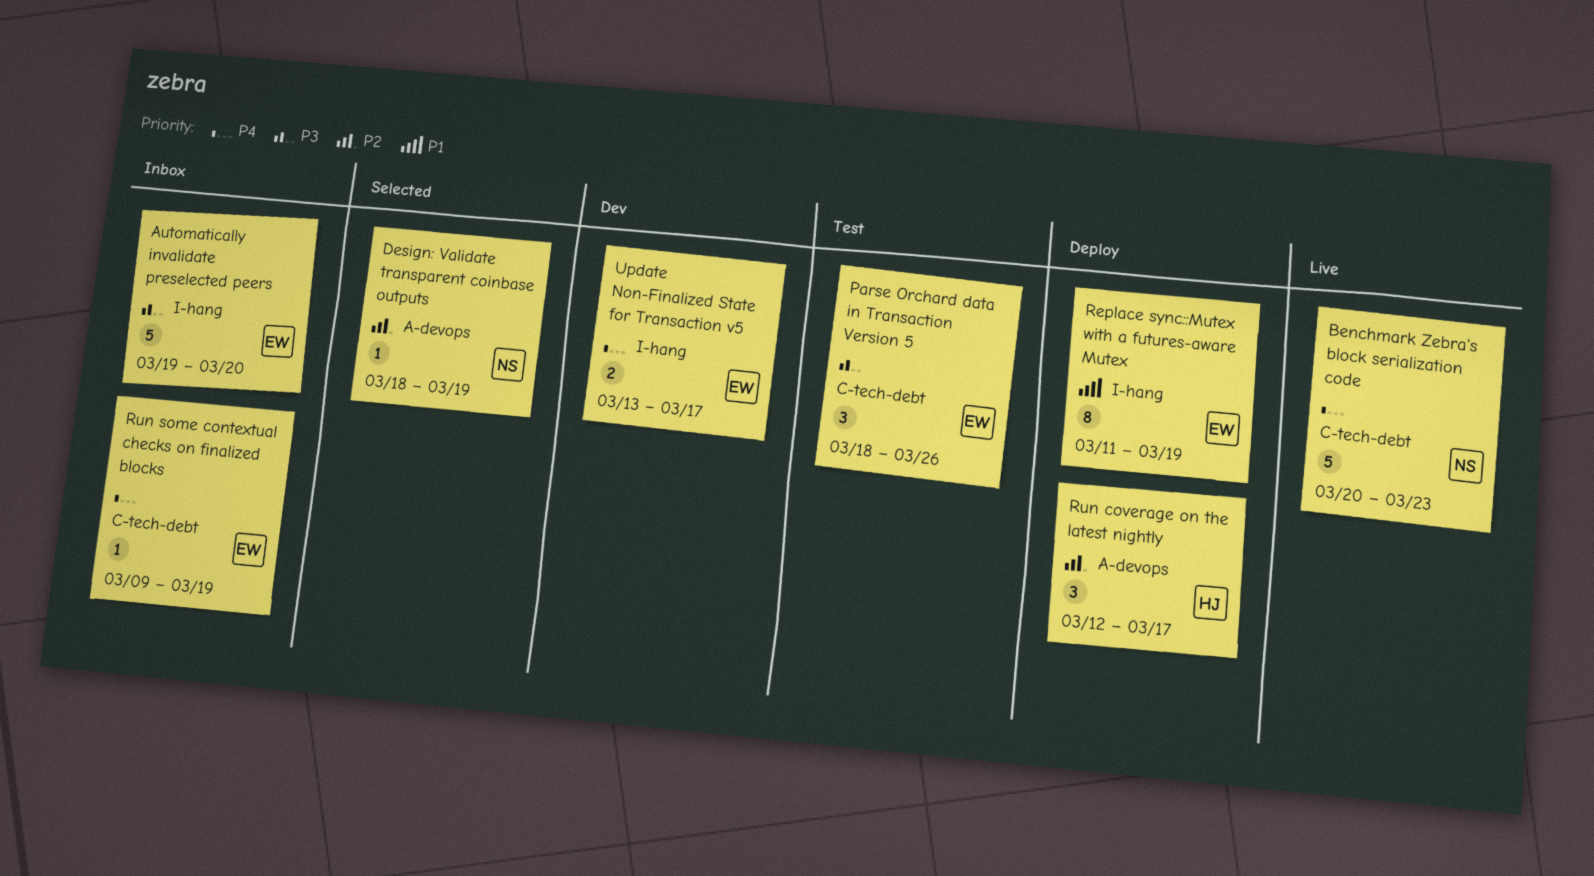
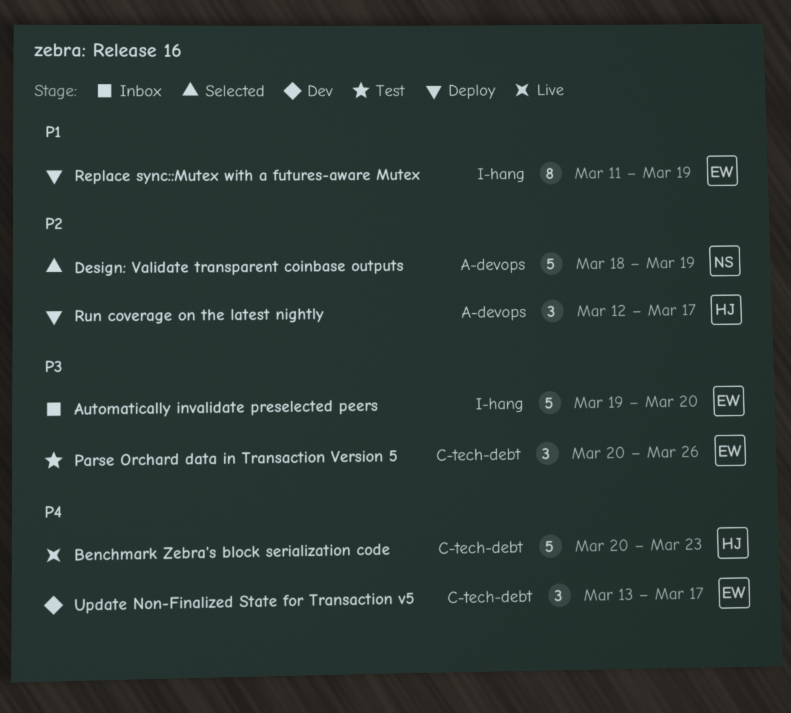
Benchmark Zebra's block serialization code, owner: NS -> HJ
Design: Validate transparent coinbase outputs, estimate: 1 -> 5
Parse Orchard data in Transaction Version 5, start: Mar 18 -> Mar 20
Run some contextual checks on finalized blocks: present -> none
Update Non-Finalized State for Transaction v5, label: I-hang -> C-tech-debt
Update Non-Finalized State for Transaction v5, estimate: 2 -> 3

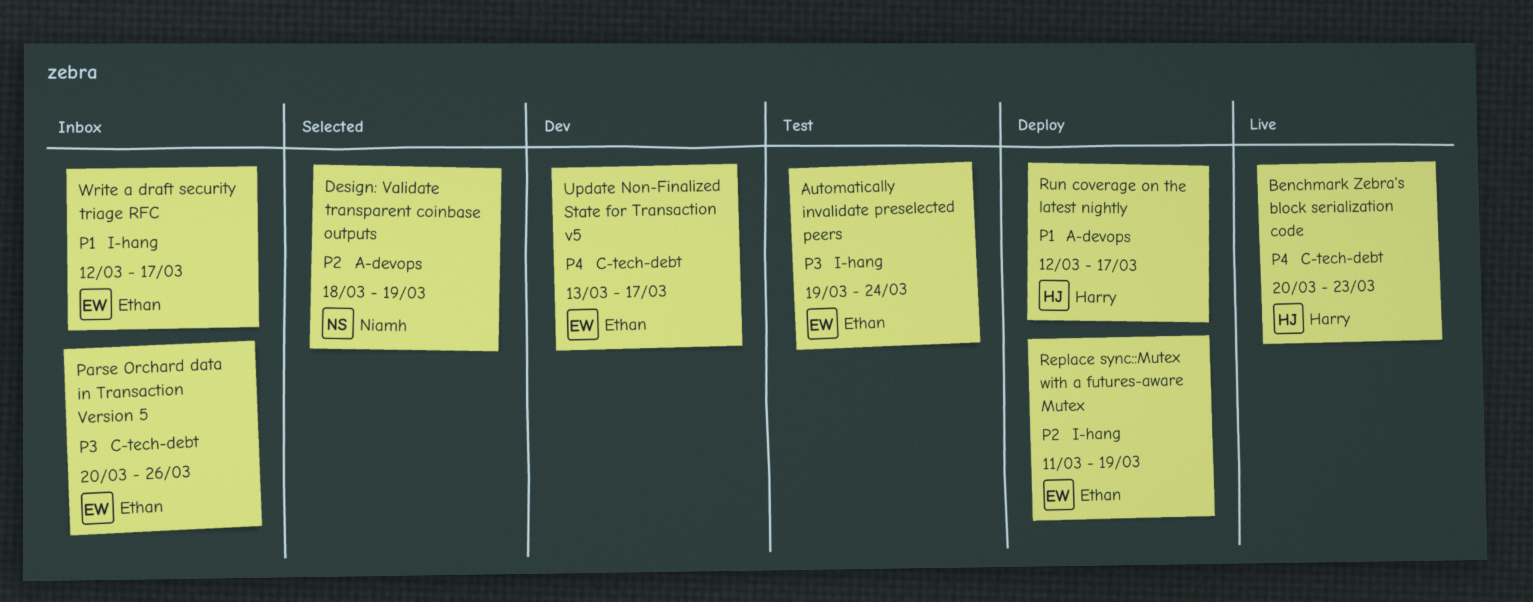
Automatically invalidate preselected peers, status: Inbox -> Test
Automatically invalidate preselected peers, due: Mar 20 -> Mar 24
Parse Orchard data in Transaction Version 5, status: Test -> Inbox
Replace sync::Mutex with a futures-aware Mutex, priority: P1 -> P2
Run coverage on the latest nightly, priority: P2 -> P1
Write a draft security triage RFC: none -> present

